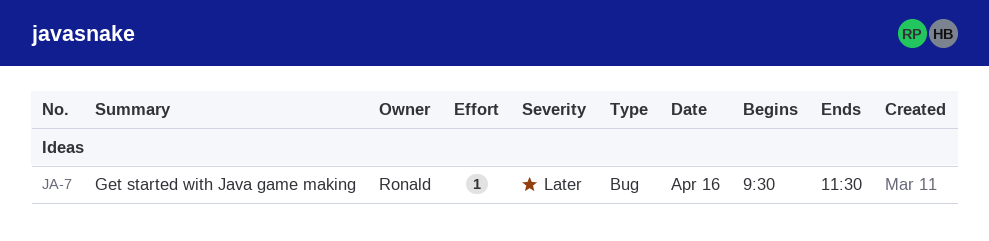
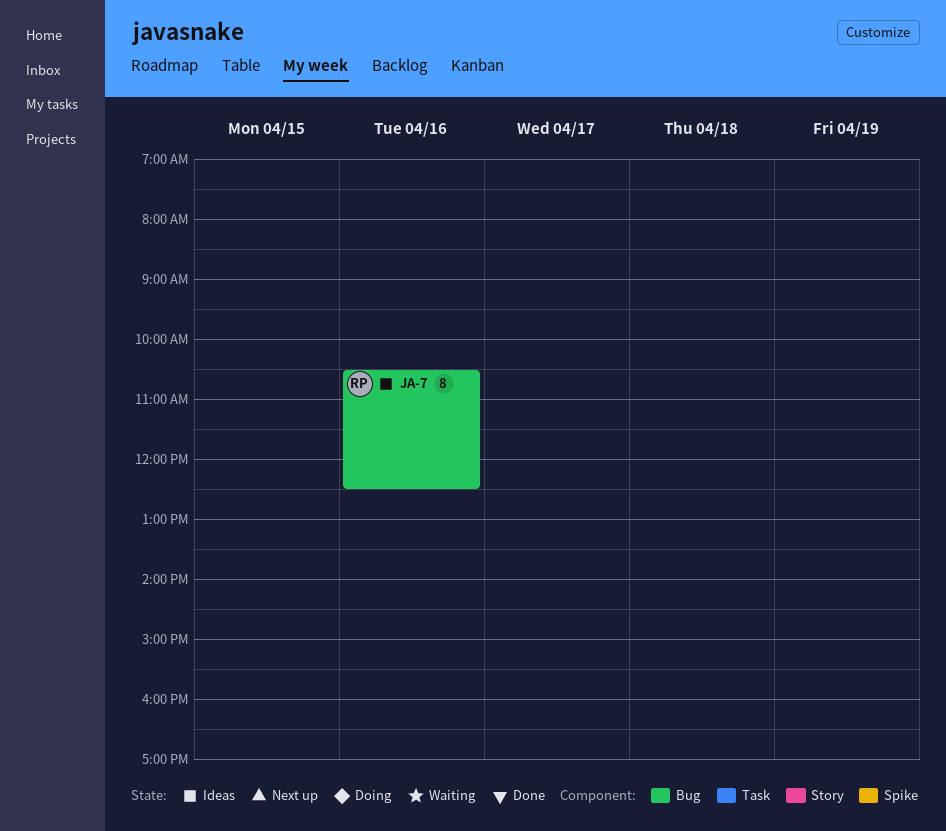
JA-7, estimate: 1 -> 8
JA-7, begins: 09:30 -> 10:30
JA-7, ends: 11:30 -> 12:30

